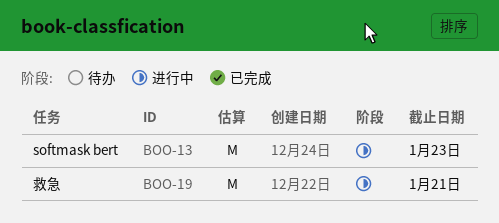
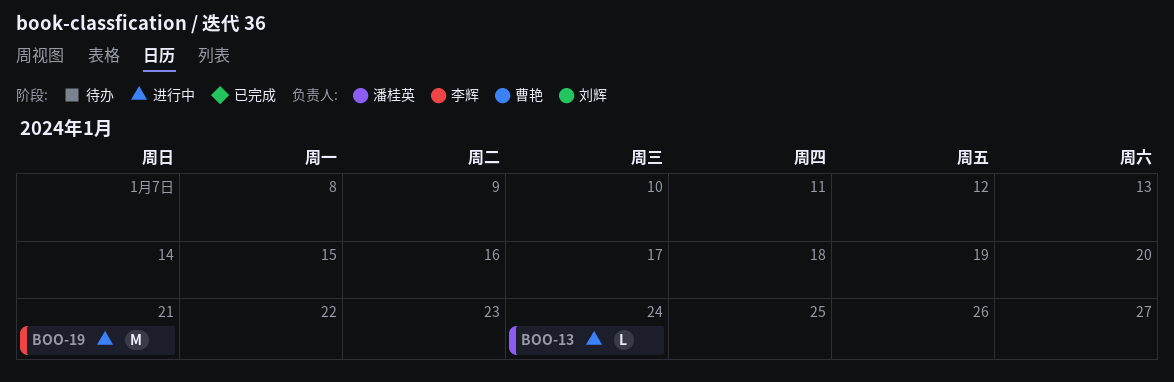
BOO-13, estimate: M -> L
BOO-13, due: Jan 23 -> Jan 24

